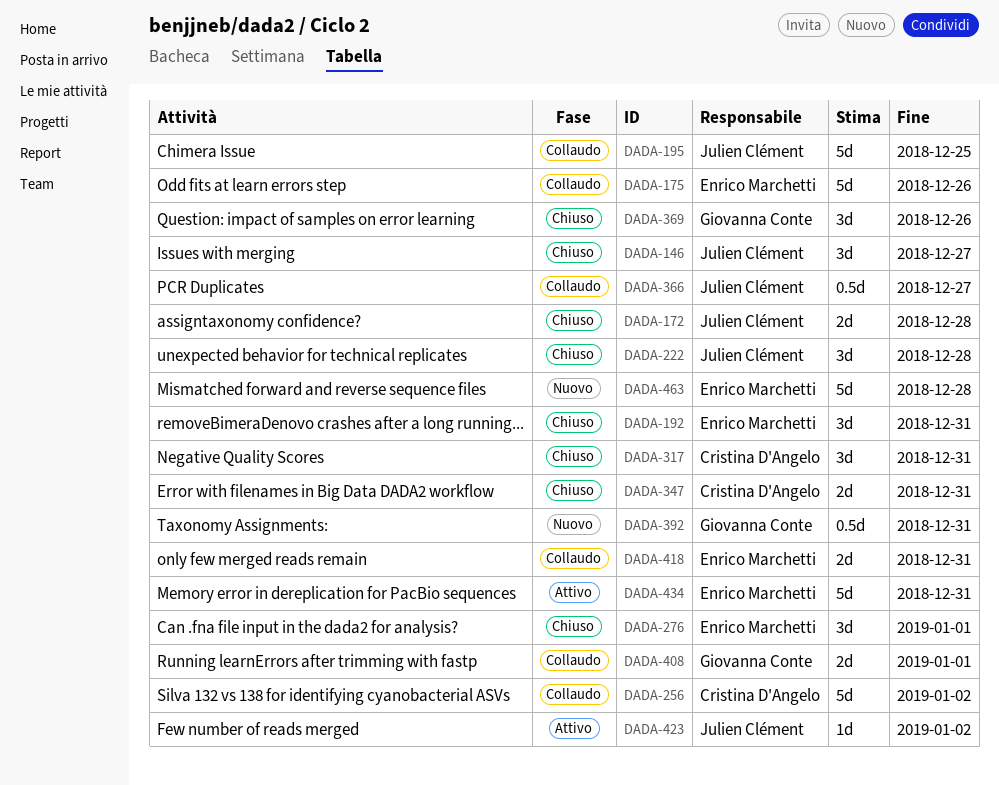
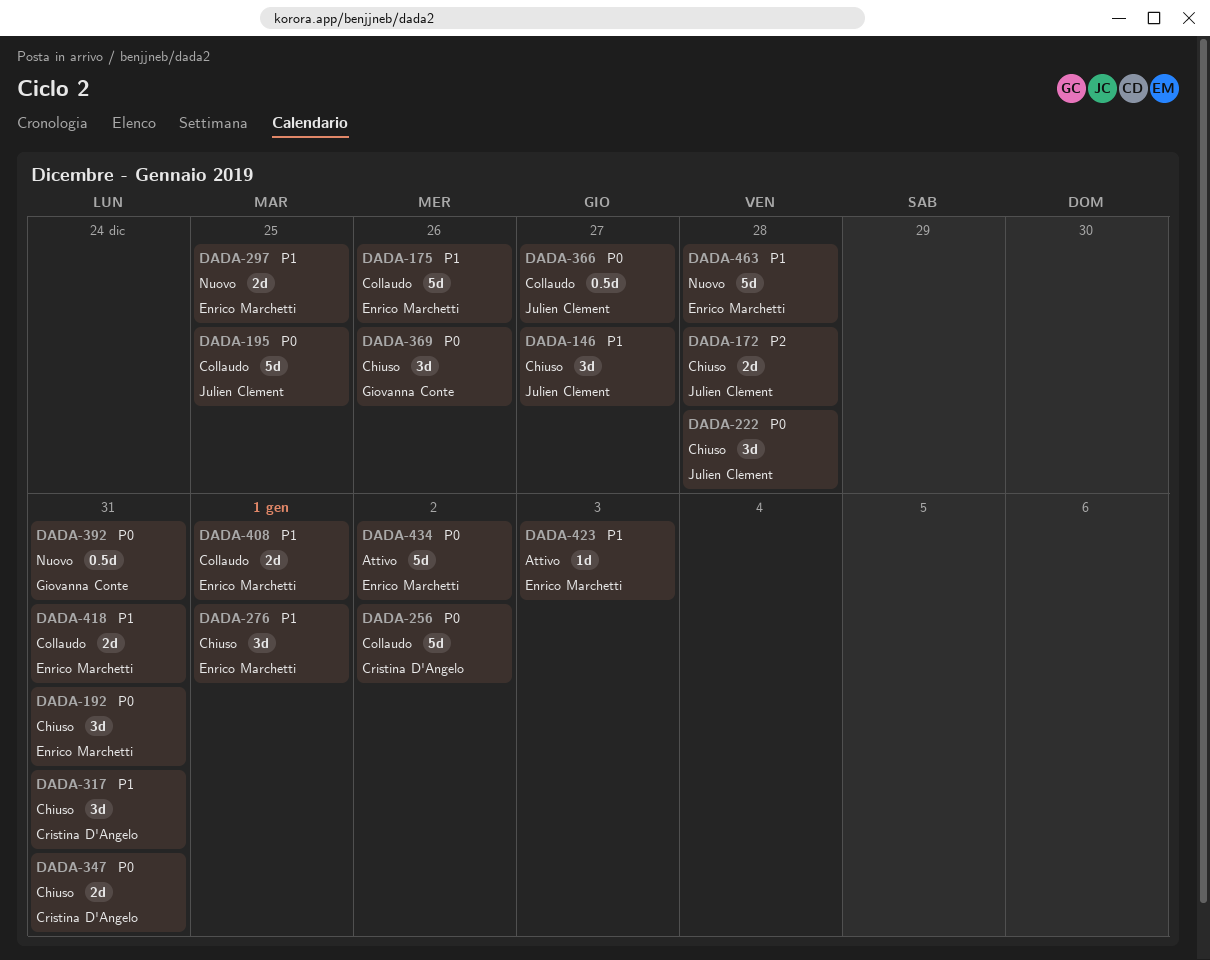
DADA-297: none -> present
DADA-408, owner: Giovanna Conte -> Enrico Marchetti
DADA-423, owner: Julien Clément -> Enrico Marchetti
DADA-423, due: Jan 2 -> Jan 3
DADA-434, due: Dec 31 -> Jan 2

